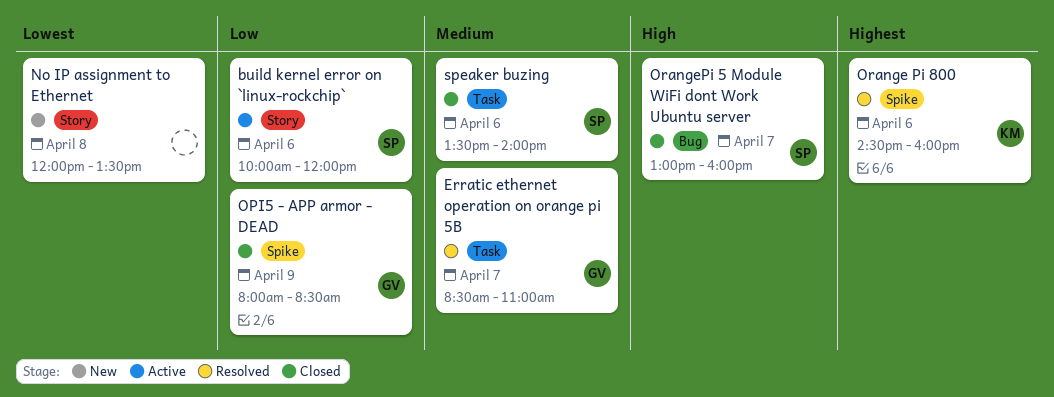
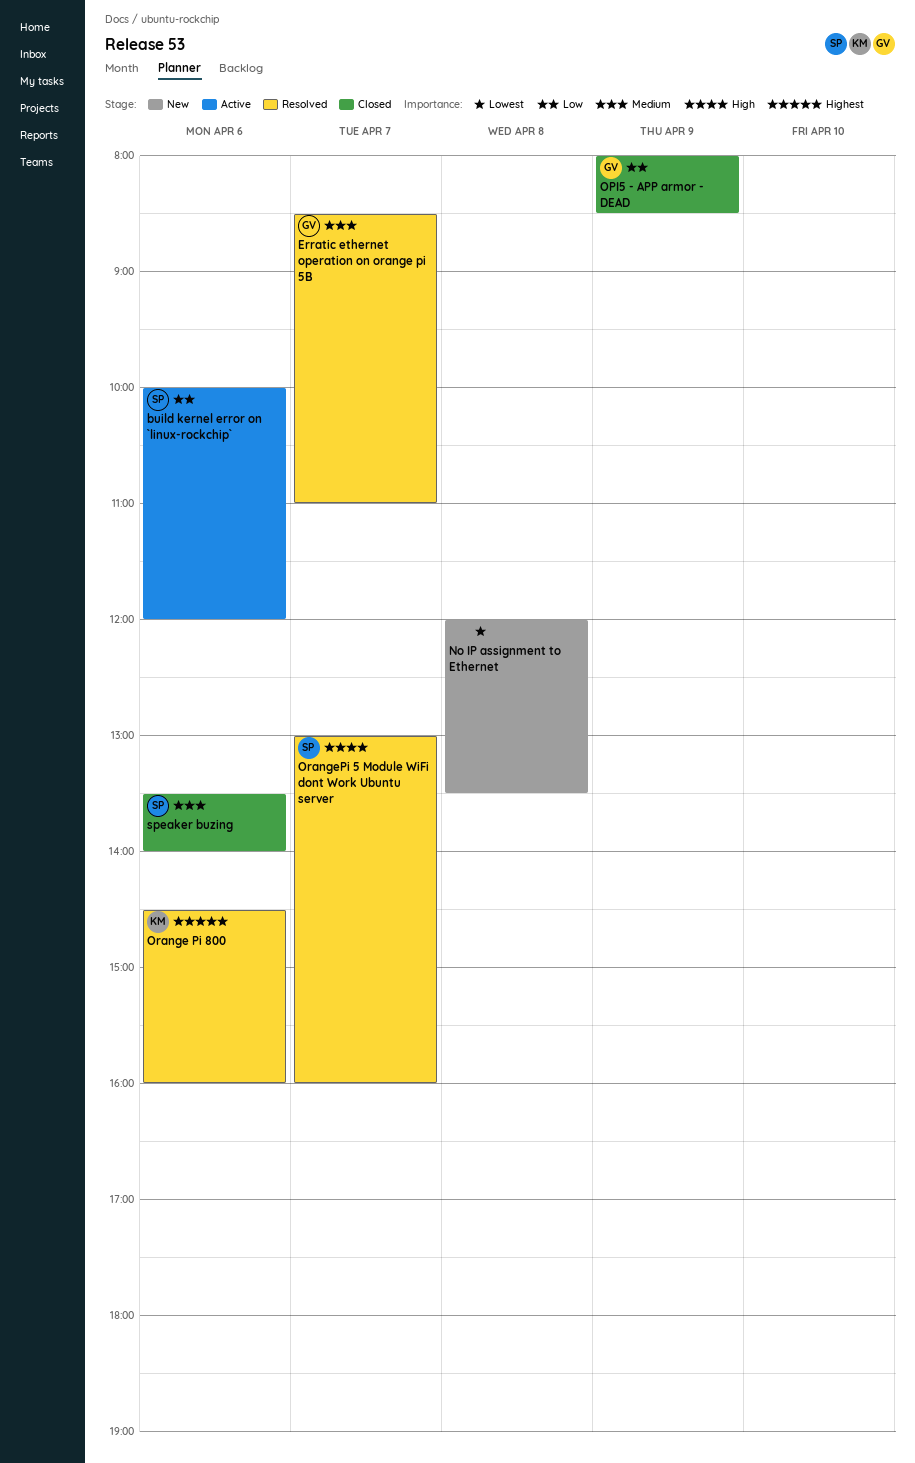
OrangePi 5 Module WiFi dont Work Ubuntu server, status: Closed -> Resolved

